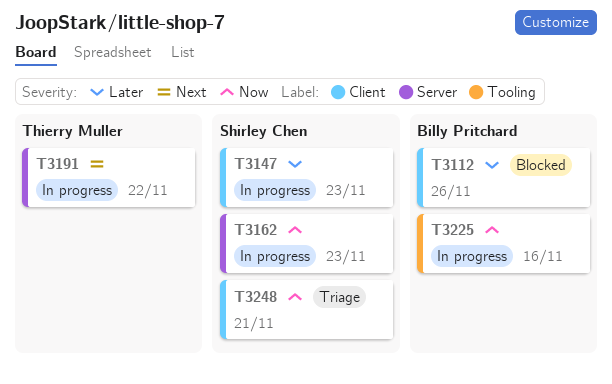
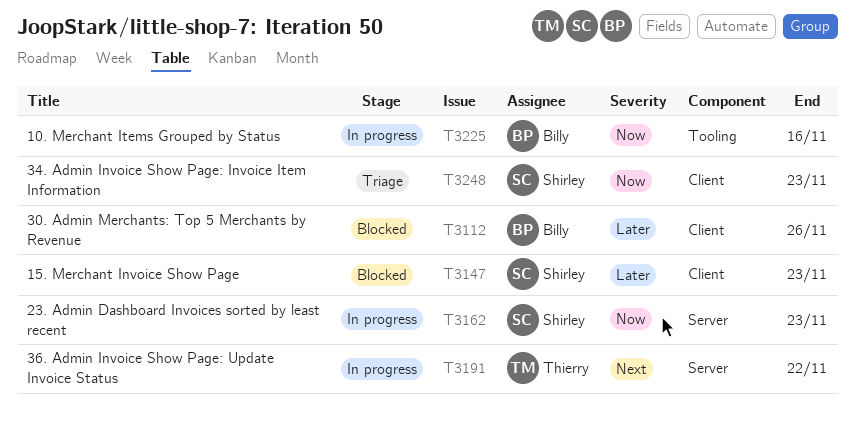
T3147, status: In progress -> Blocked
T3248, due: Nov 21 -> Nov 23

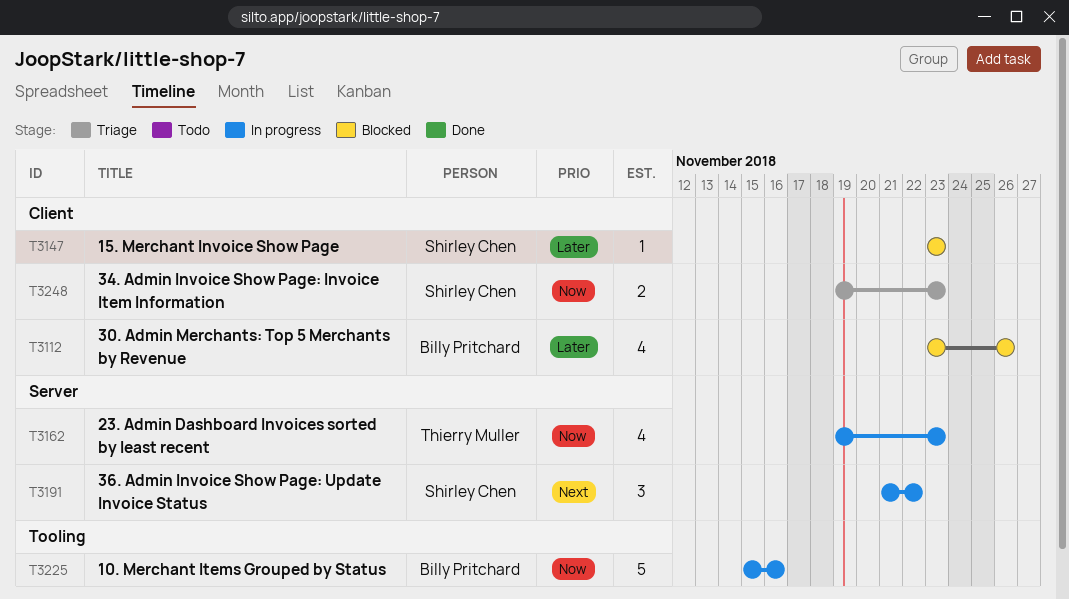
T3162, owner: Shirley Chen -> Thierry Muller
T3191, owner: Thierry Muller -> Shirley Chen

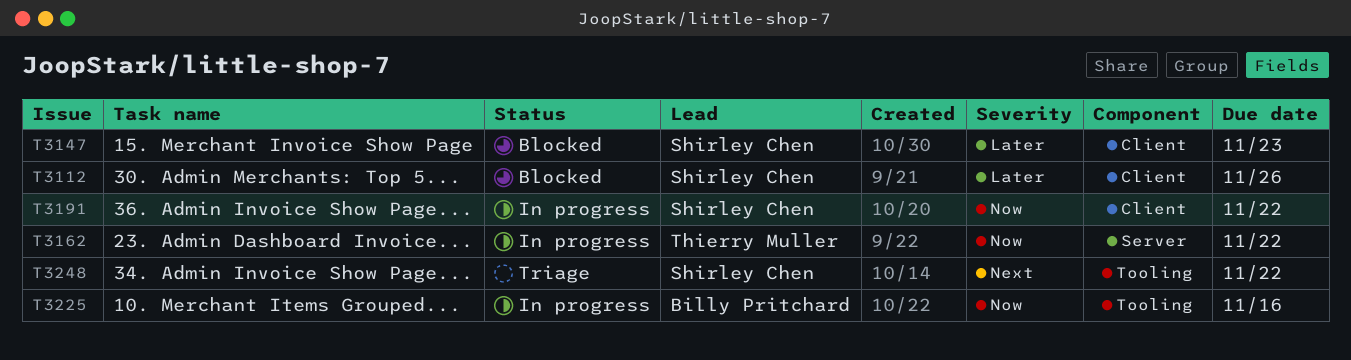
T3112, owner: Billy Pritchard -> Shirley Chen
T3162, due: Nov 23 -> Nov 22
T3191, priority: Next -> Now
T3191, label: Server -> Client
T3248, priority: Now -> Next
T3248, label: Client -> Tooling
T3248, due: Nov 23 -> Nov 22

